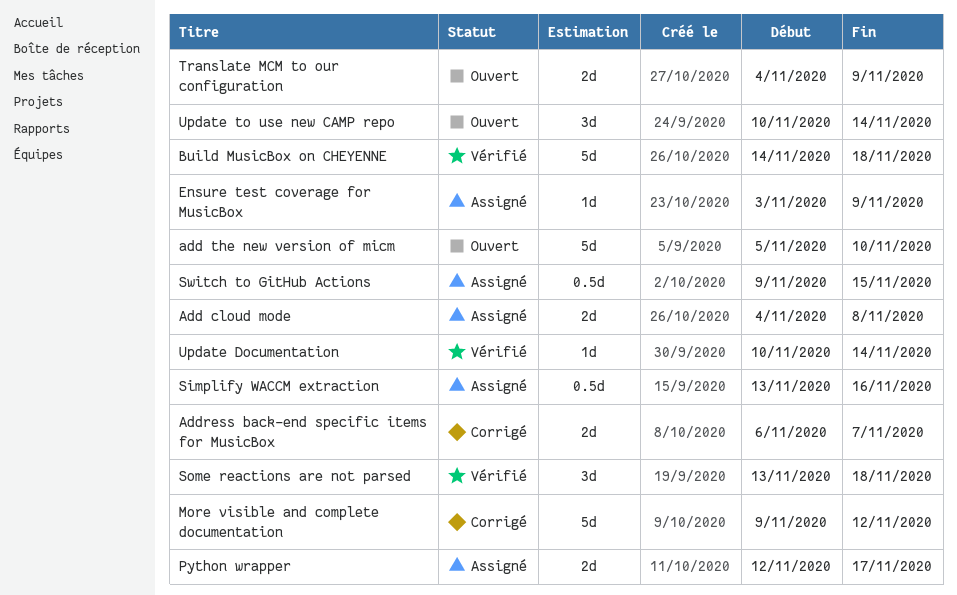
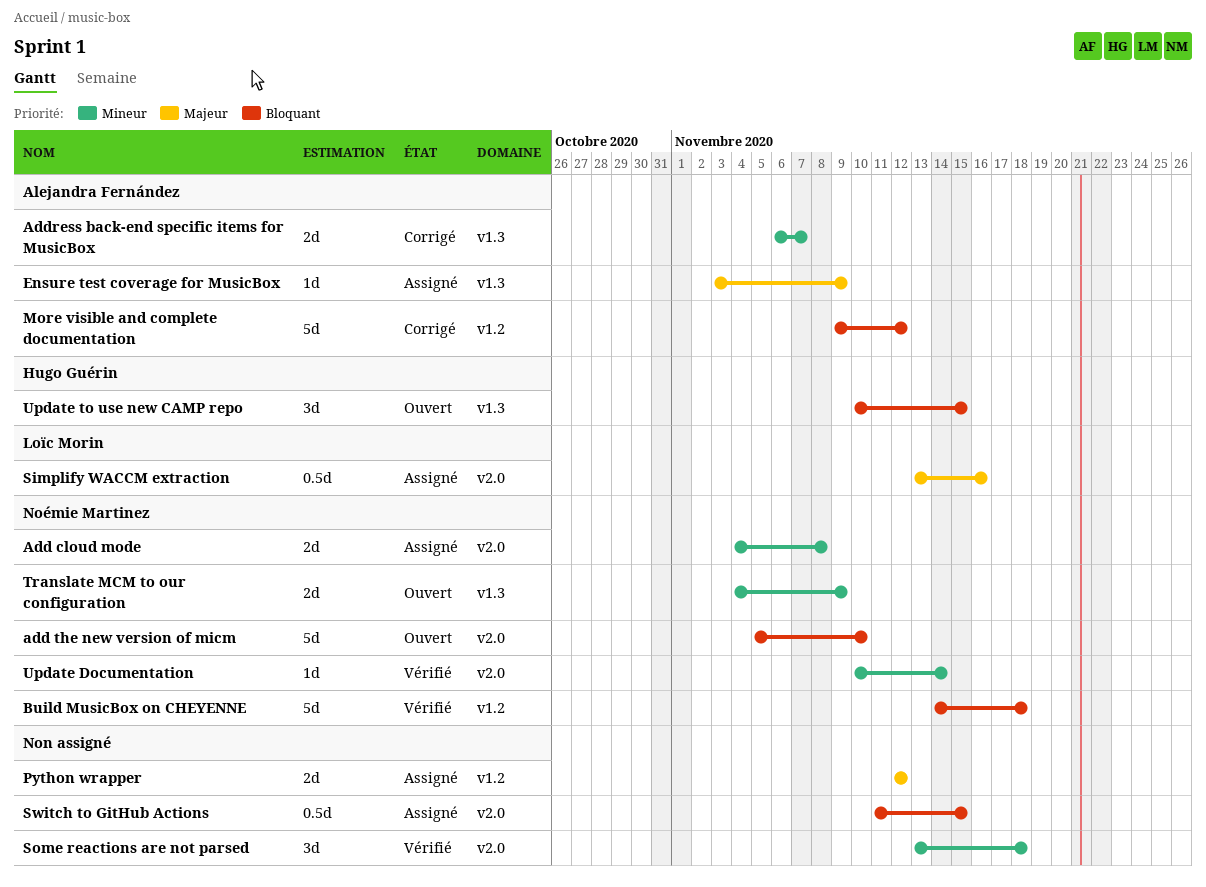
Python wrapper, due: Nov 17 -> Nov 12
Switch to GitHub Actions, start: Nov 9 -> Nov 11
Update to use new CAMP repo, due: Nov 14 -> Nov 15

